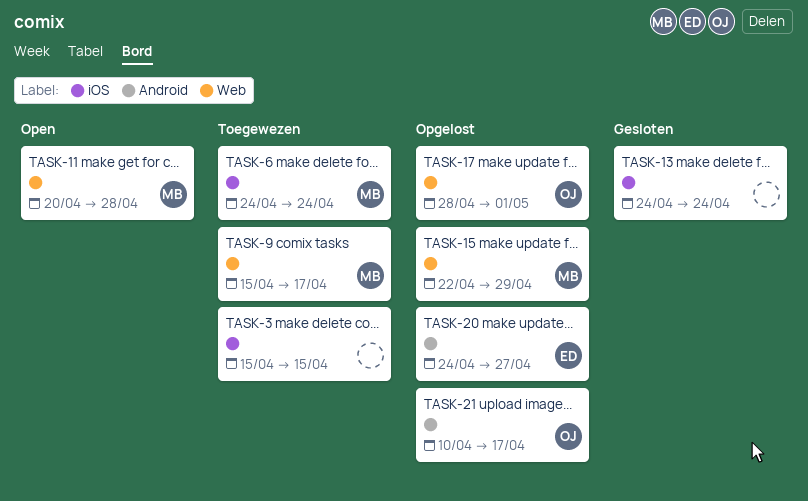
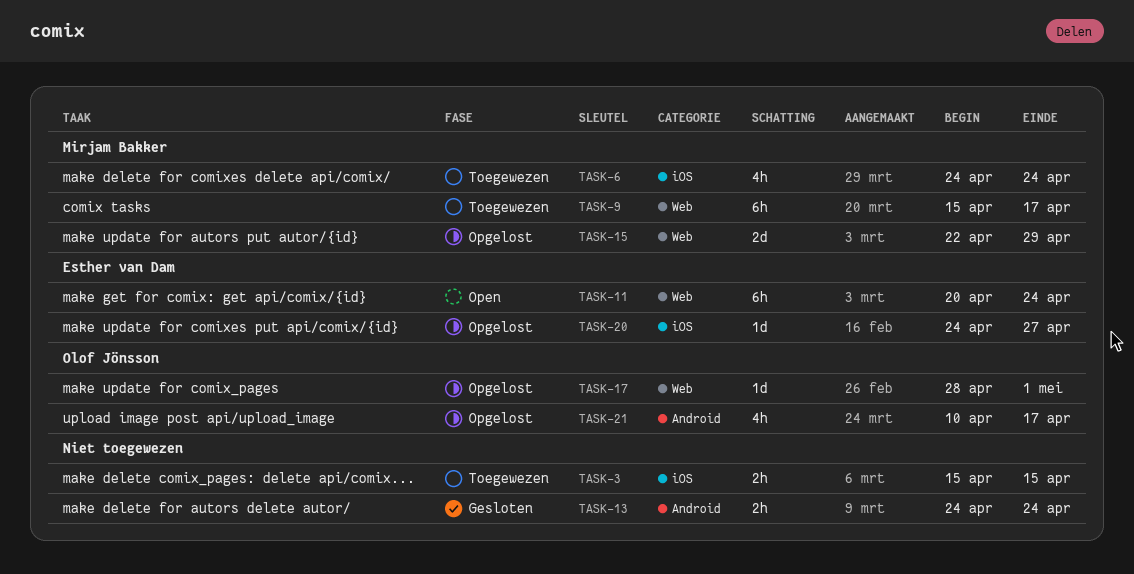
TASK-11, owner: Mirjam Bakker -> Esther van Dam
TASK-11, due: Apr 28 -> Apr 24
TASK-13, label: iOS -> Android
TASK-20, label: Android -> iOS

